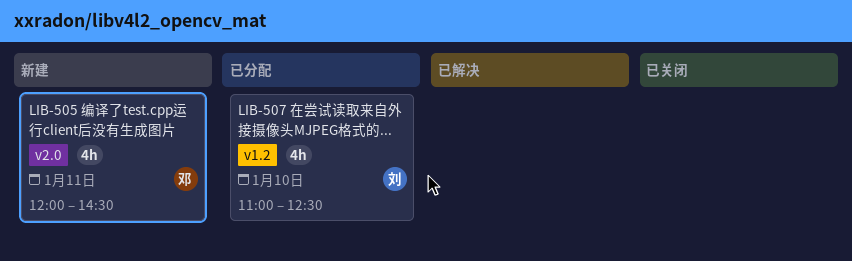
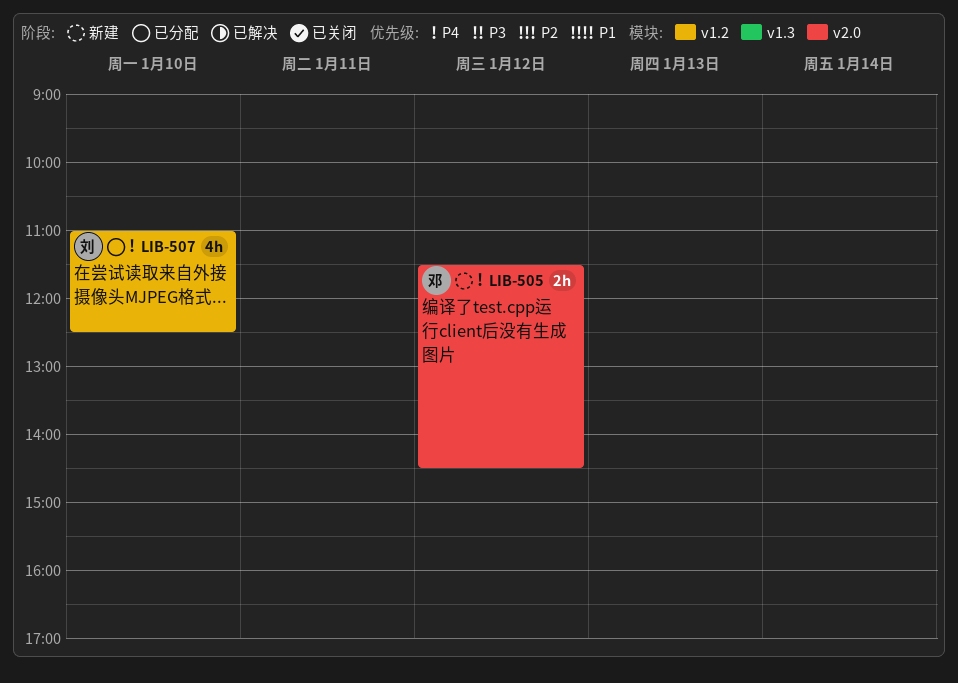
LIB-505, estimate: 4h -> 2h
LIB-505, day: Jan 11 -> Jan 12
LIB-505, begins: 12:00 -> 11:30

